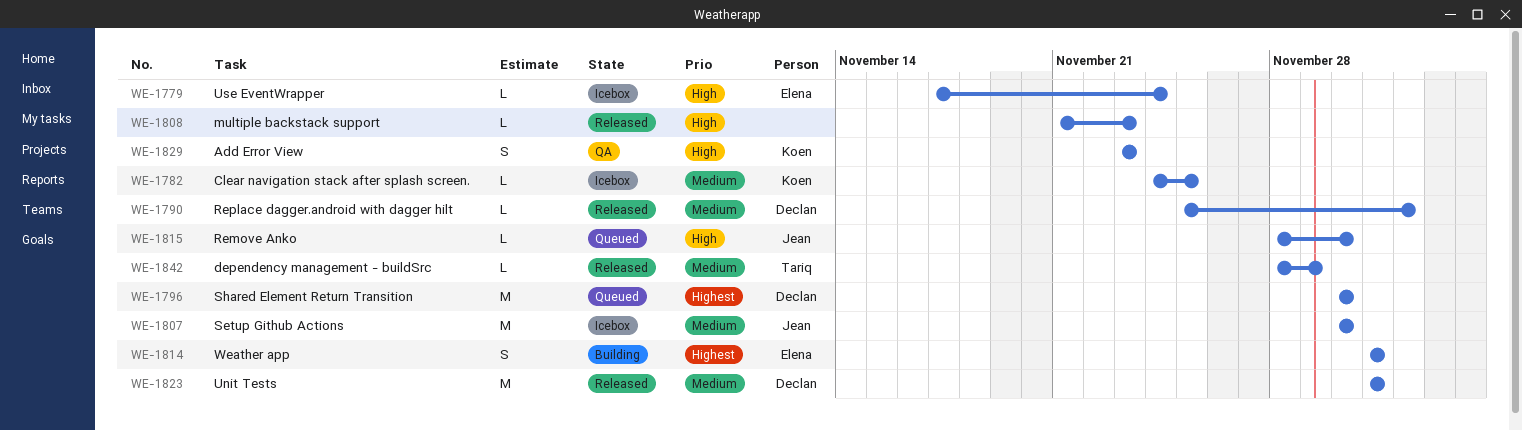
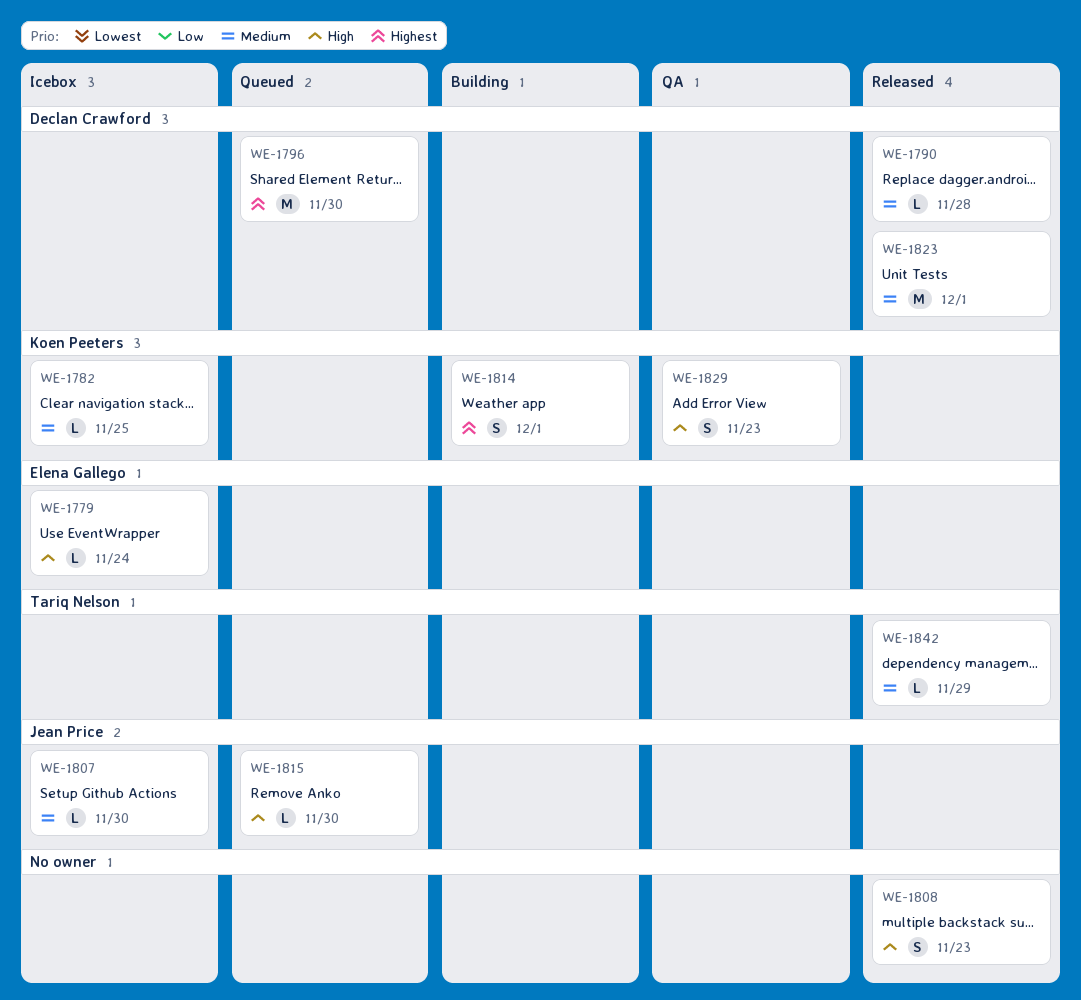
WE-1790, due: Dec 2 -> Nov 28
WE-1807, estimate: M -> L
WE-1808, estimate: L -> S
WE-1814, owner: Elena Gallego -> Koen Peeters

